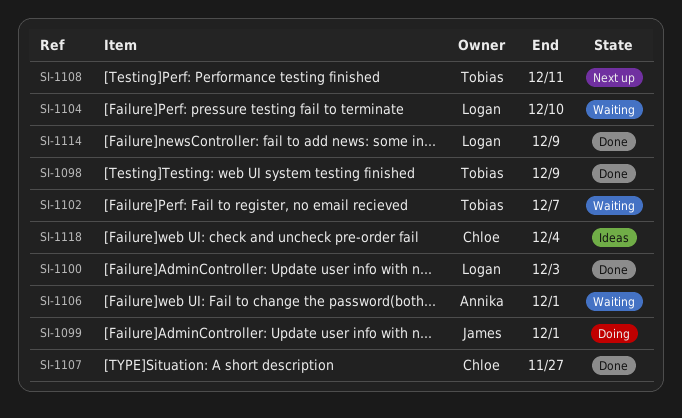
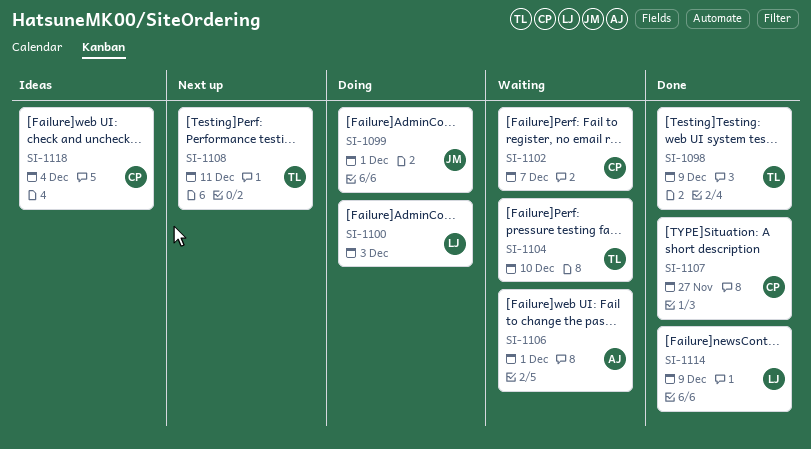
SI-1100, status: Done -> Doing
SI-1102, owner: Tobias -> Chloe
SI-1104, owner: Logan -> Tobias

